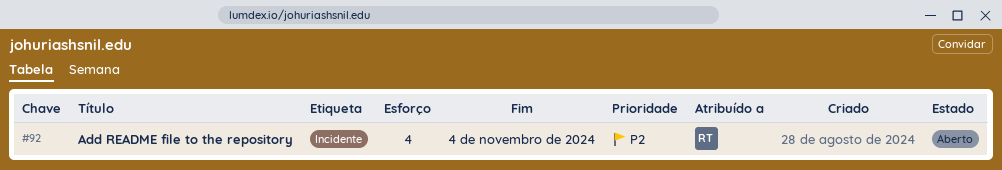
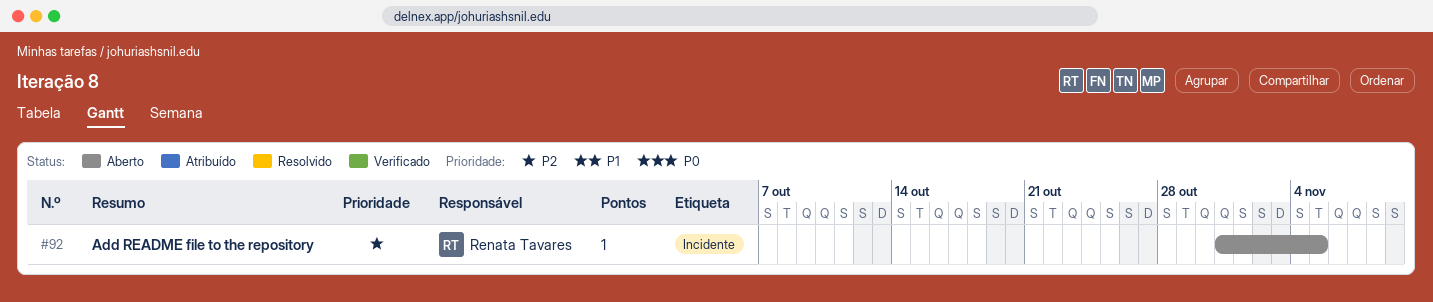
#92, estimate: 4 -> 1
#92, due: Nov 4 -> Nov 5

